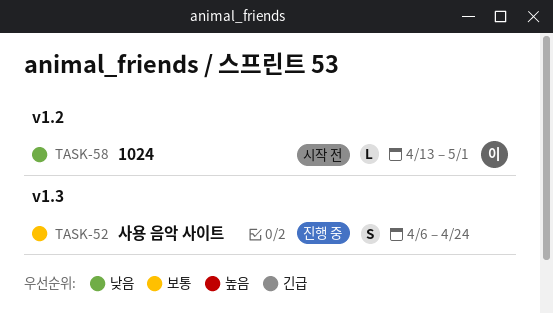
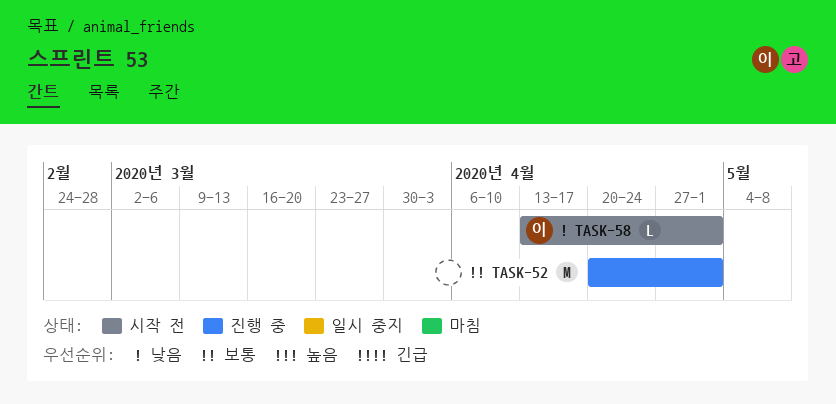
TASK-52, estimate: S -> M
TASK-52, start: Apr 6 -> Apr 20
TASK-52, due: Apr 24 -> May 1

